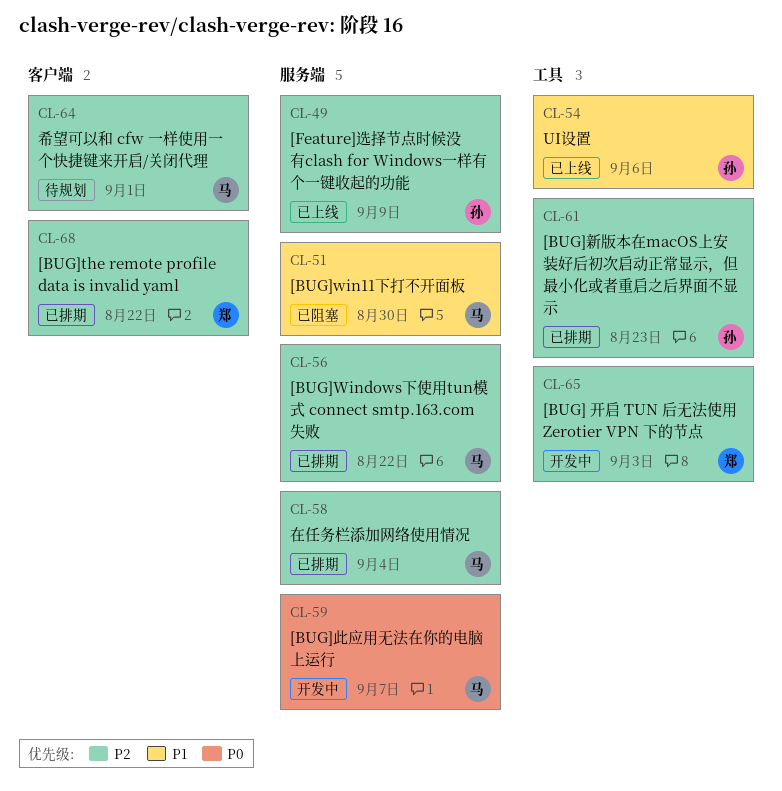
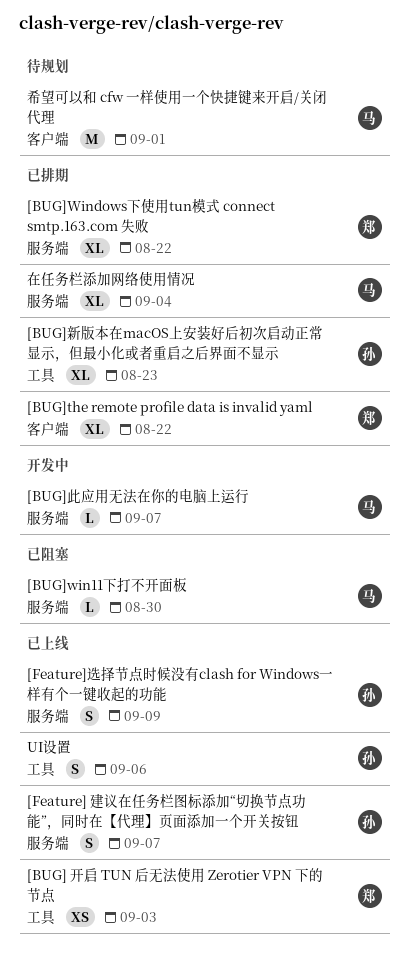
[BUG] 开启 TUN 后无法使用 Zerotier VPN 下的节点, status: 开发中 -> 已上线
[BUG]Windows下使用tun模式 connect smtp.163.com 失败, owner: 马 -> 郑
[Feature] 建议在任务栏图标添加“切换节点功能”，同时在【代理】页面添加一个开关按钮: none -> present

